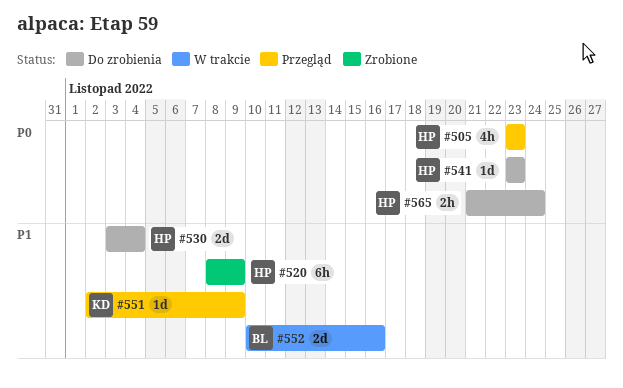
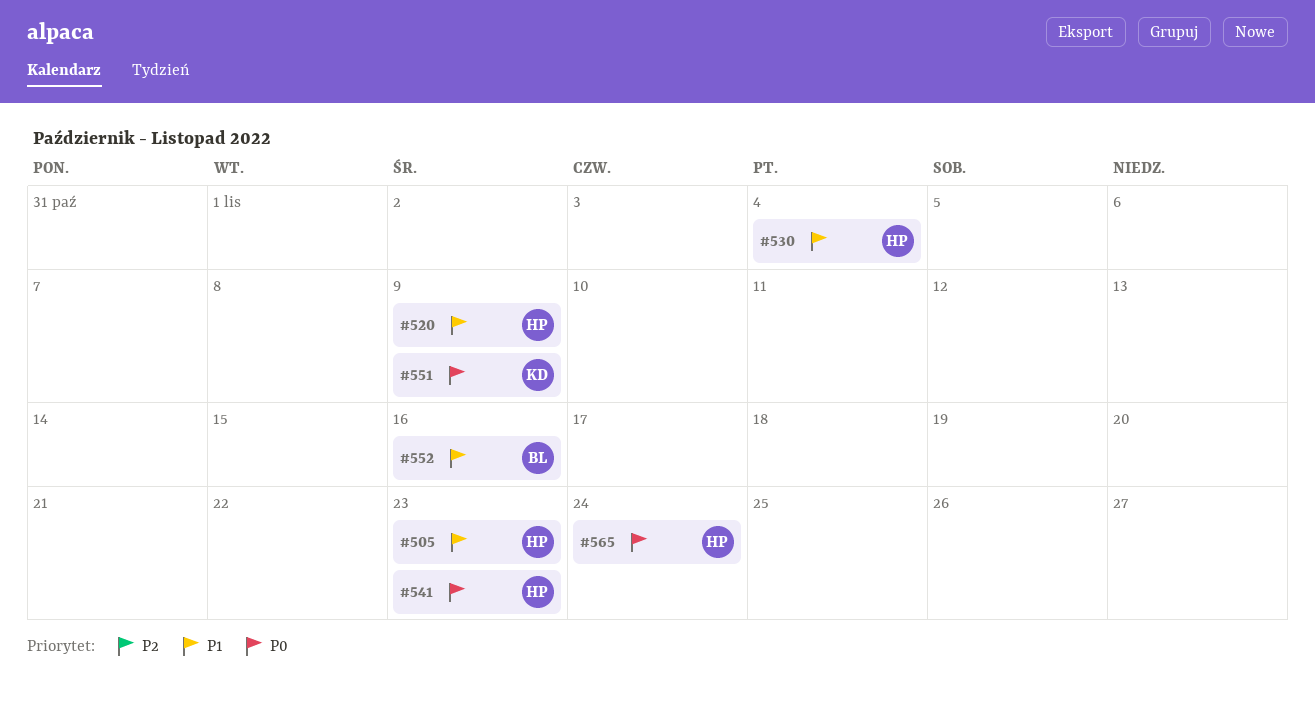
#505, priority: P0 -> P1
#551, priority: P1 -> P0

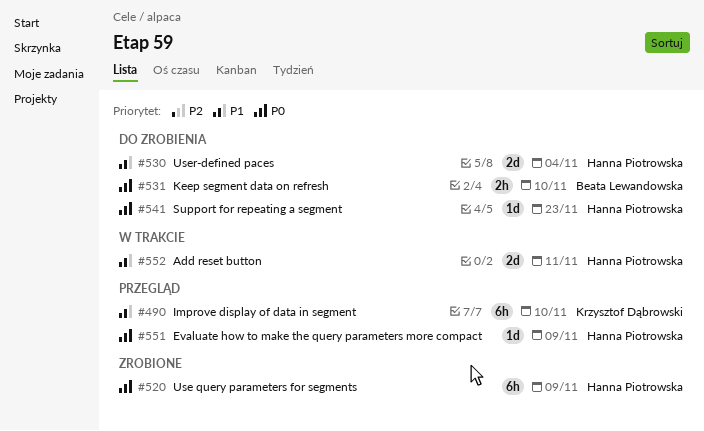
#490: none -> present
#505: present -> none
#520, priority: P1 -> P0
#531: none -> present
#551, owner: Krzysztof Dąbrowski -> Hanna Piotrowska
#552, owner: Beata Lewandowska -> Hanna Piotrowska
#552, due: Nov 16 -> Nov 11
#565: present -> none

